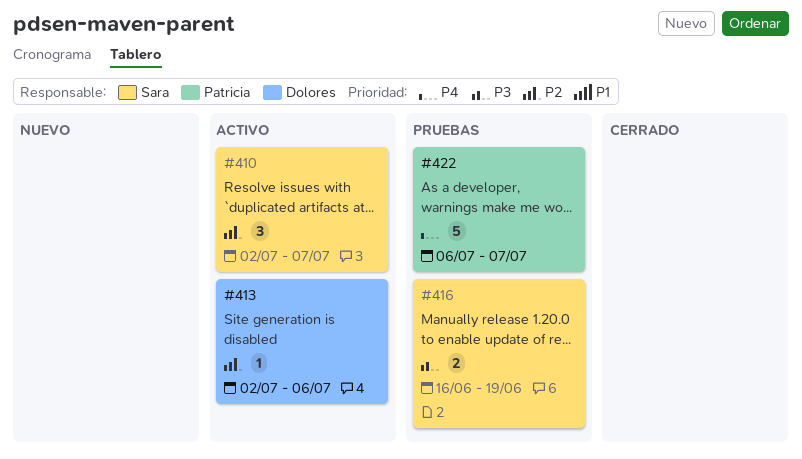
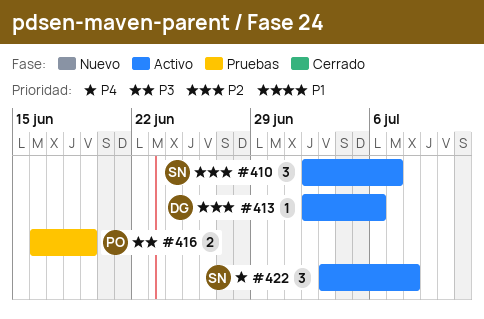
#416, owner: Sara -> Patricia
#422, status: Pruebas -> Activo
#422, owner: Patricia -> Sara
#422, estimate: 5 -> 3
#422, start: Jul 6 -> Jul 3
#422, due: Jul 7 -> Jul 8

